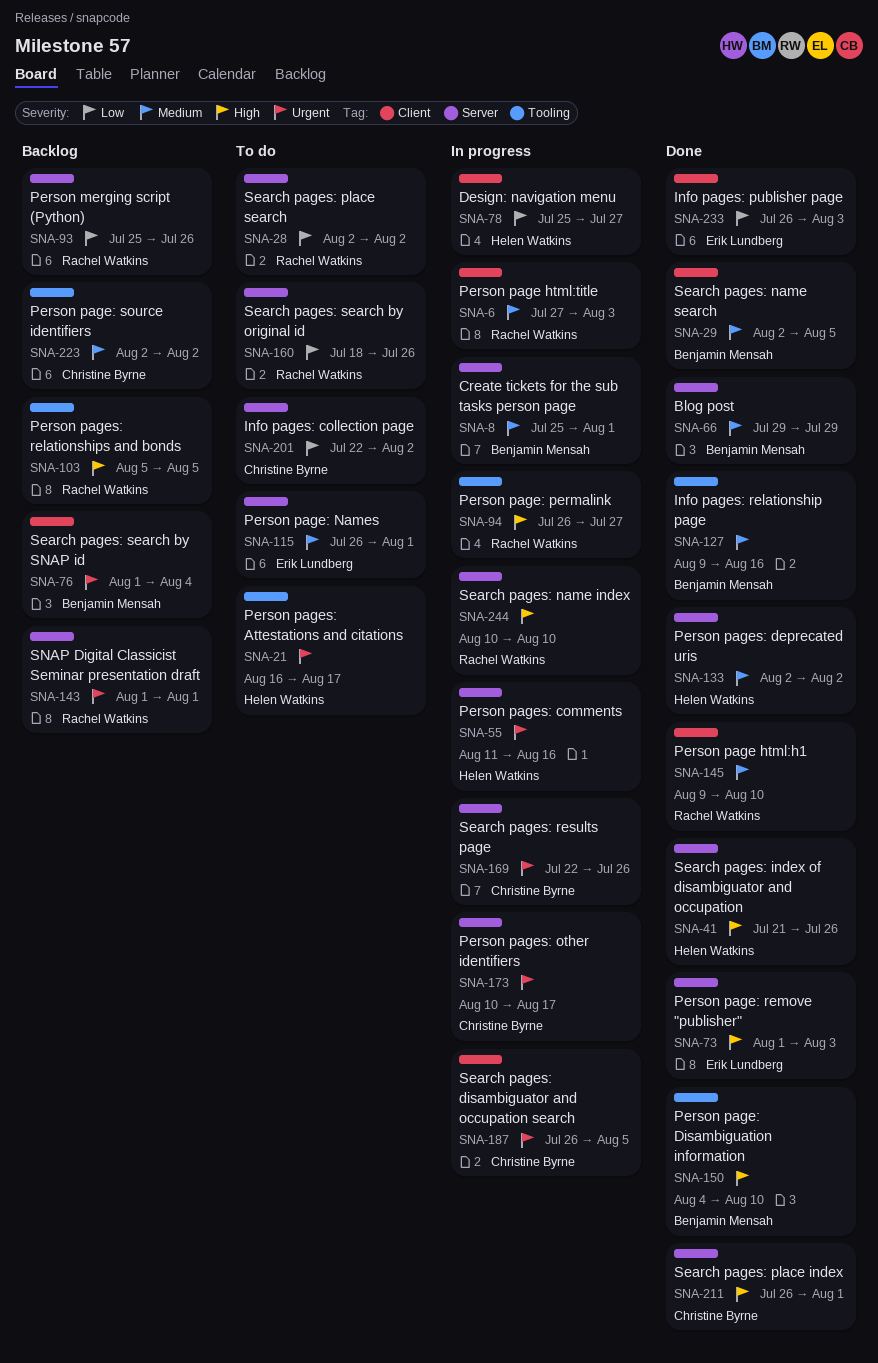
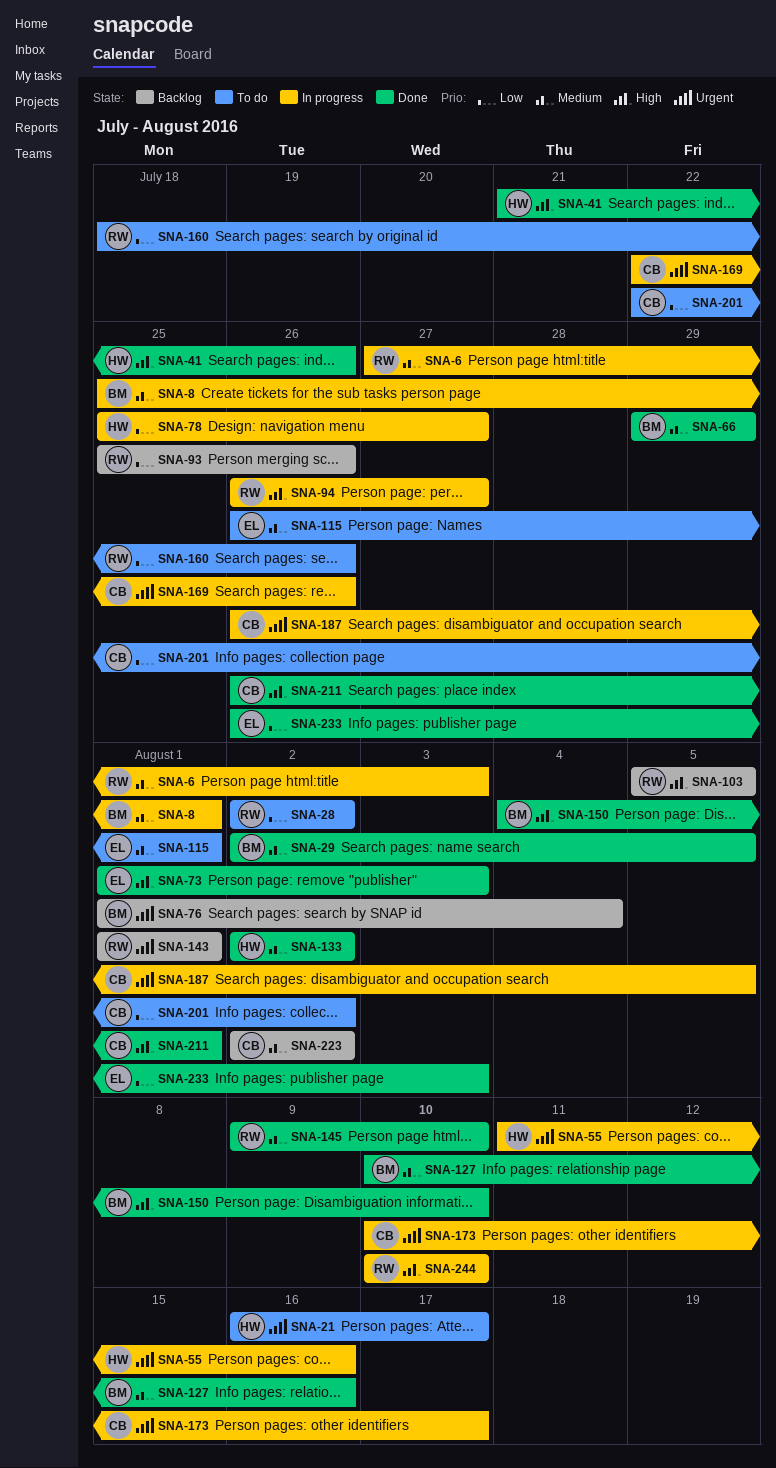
SNA-127, start: Aug 9 -> Aug 10

